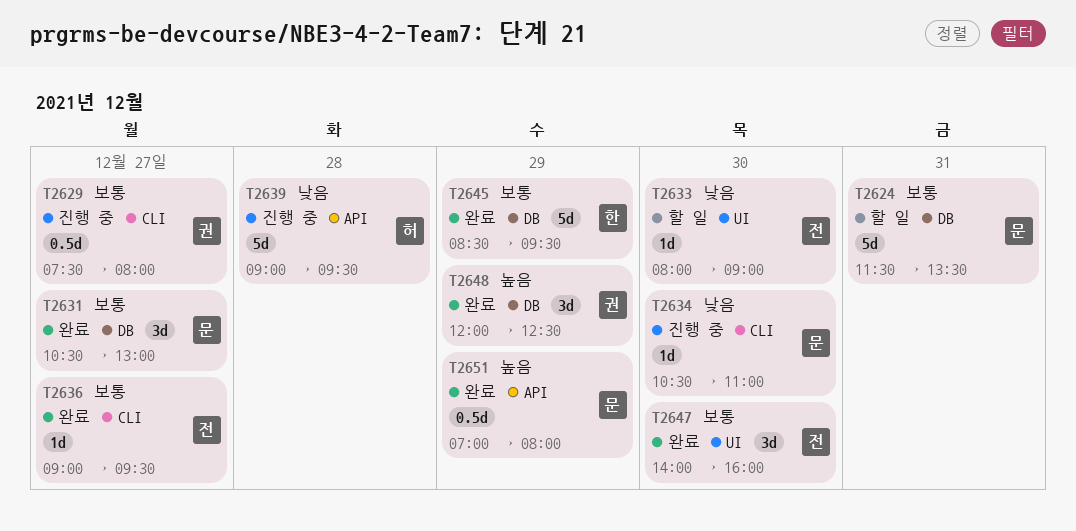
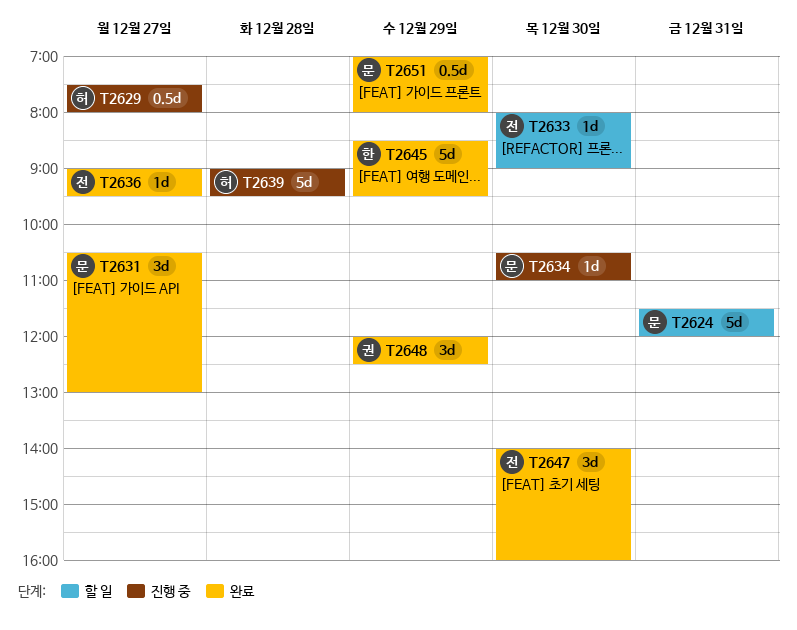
T2624, ends: 13:30 -> 12:00
T2629, owner: 권 -> 허

